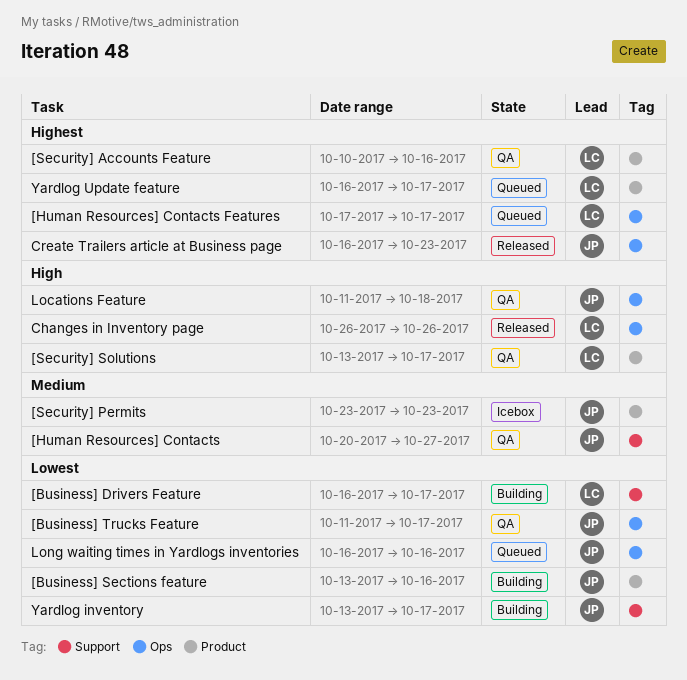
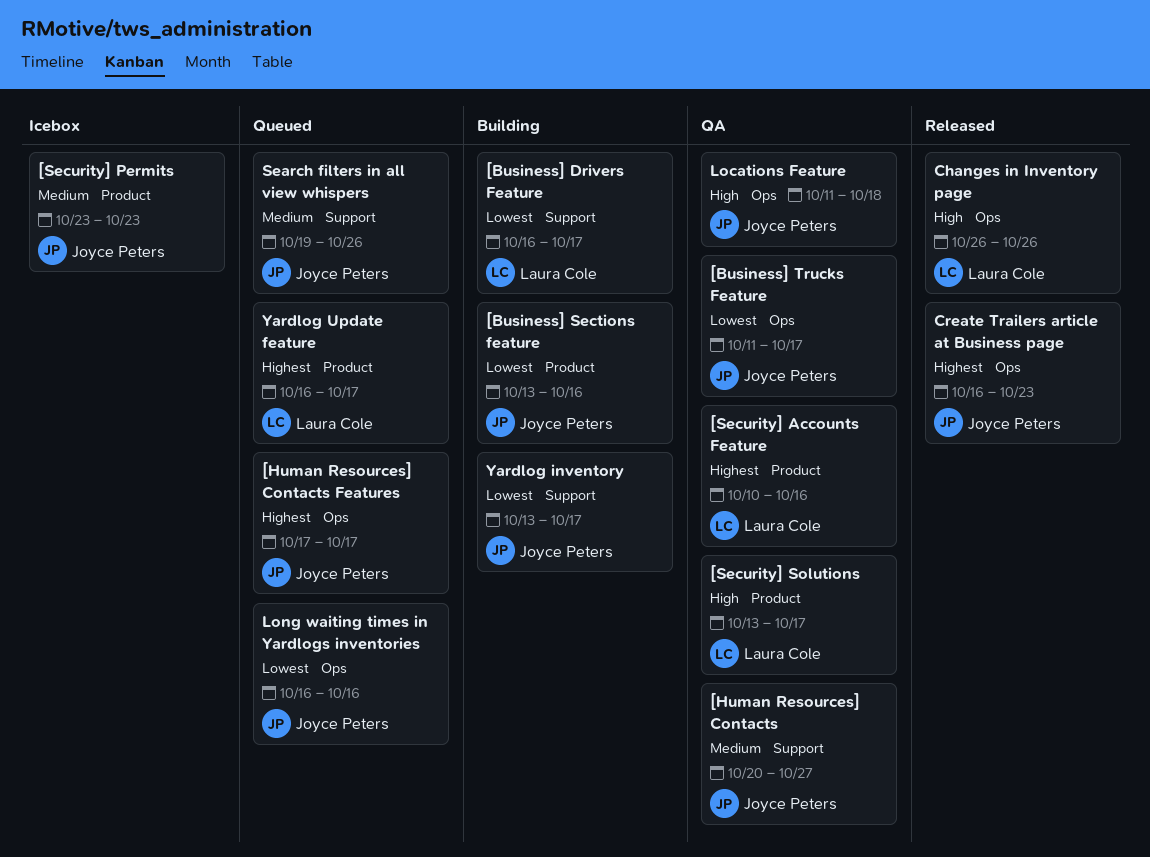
[Human Resources] Contacts Features, owner: Laura Cole -> Joyce Peters
Search filters in all view whispers: none -> present

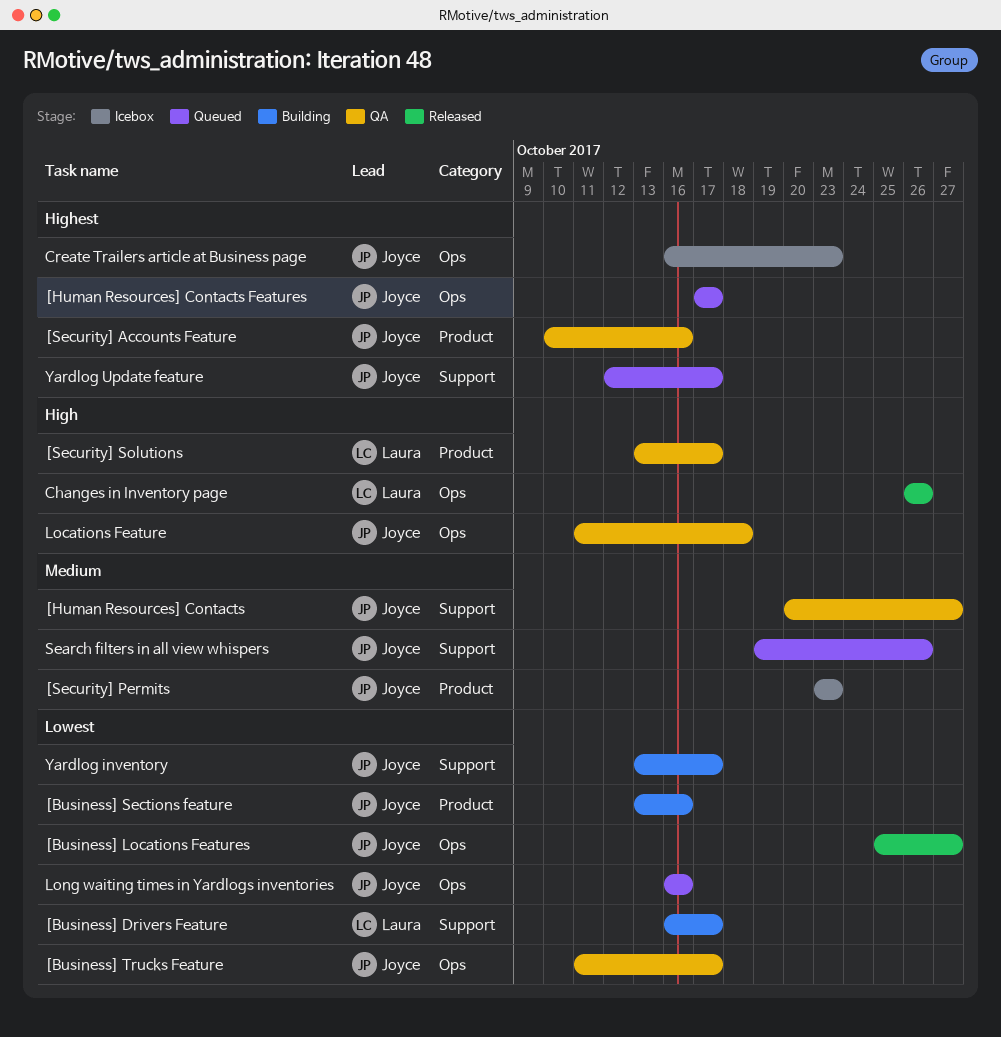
[Business] Locations Features: none -> present
[Security] Accounts Feature, owner: Laura Cole -> Joyce Peters
Create Trailers article at Business page, status: Released -> Icebox
Yardlog Update feature, owner: Laura Cole -> Joyce Peters
Yardlog Update feature, label: Product -> Support
Yardlog Update feature, start: Oct 16 -> Oct 12

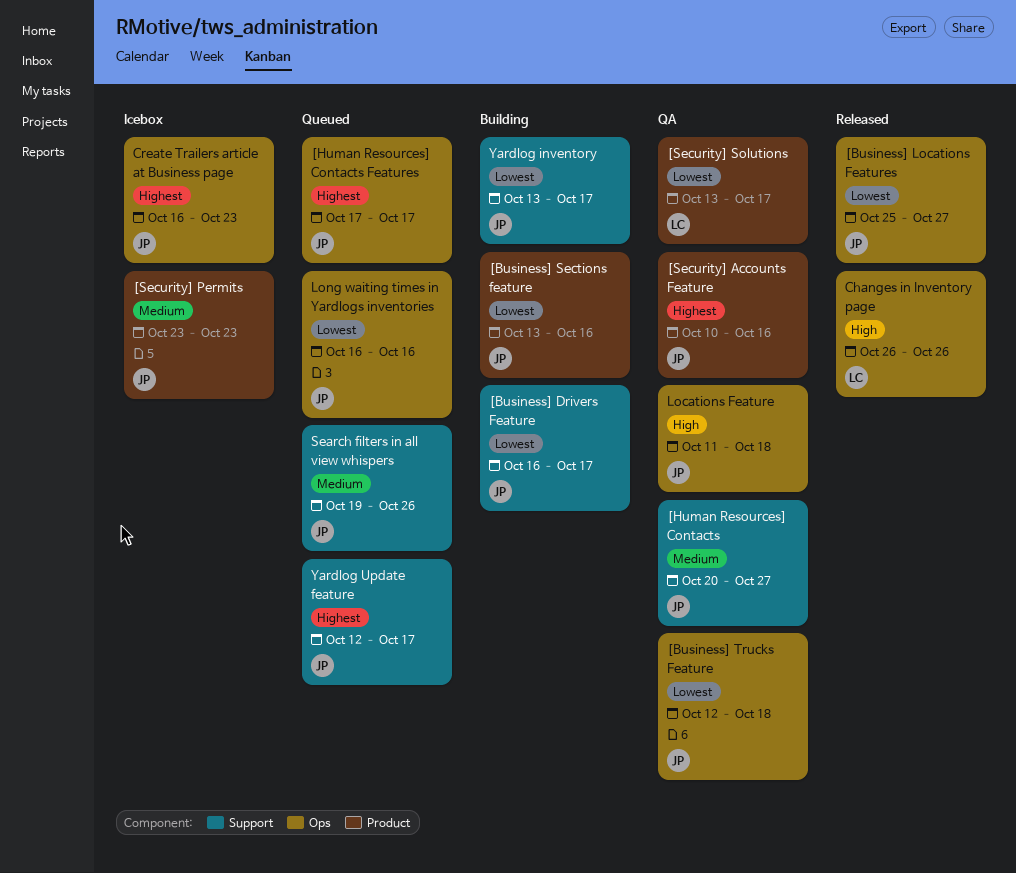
[Business] Drivers Feature, owner: Laura -> Joyce
[Business] Trucks Feature, start: Oct 11 -> Oct 12
[Business] Trucks Feature, due: Oct 17 -> Oct 18
[Security] Solutions, priority: High -> Lowest

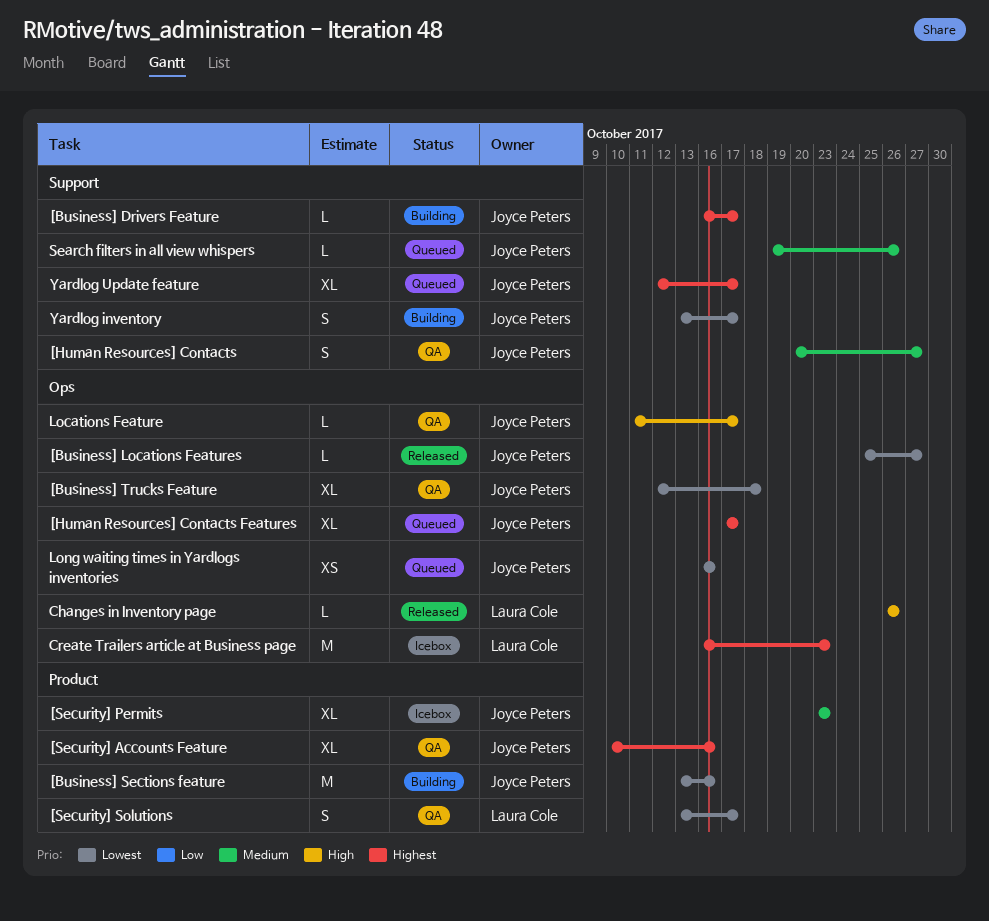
[Business] Drivers Feature, priority: Lowest -> Highest
Create Trailers article at Business page, owner: Joyce Peters -> Laura Cole
Locations Feature, due: Oct 18 -> Oct 17

